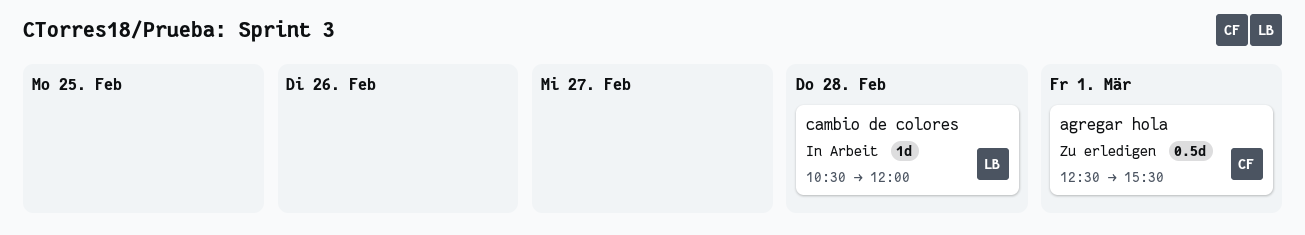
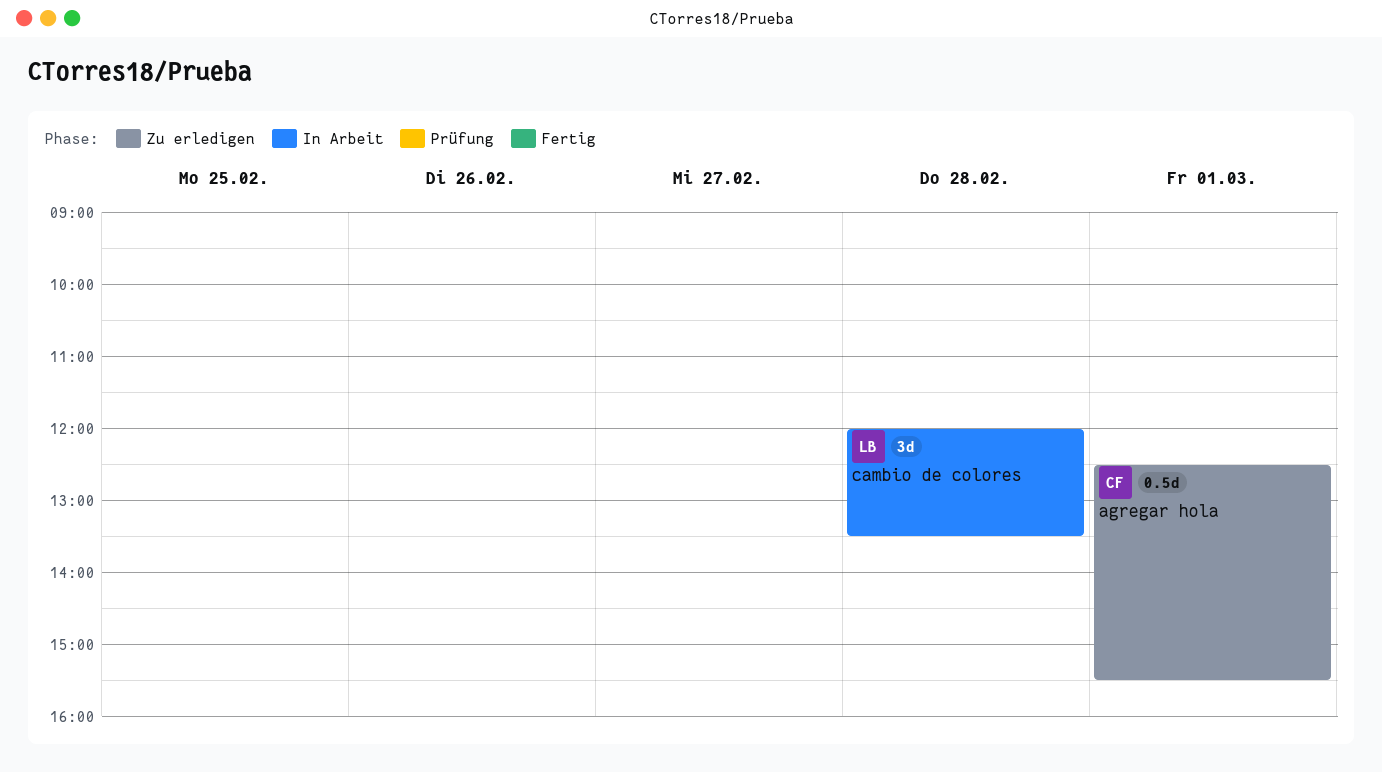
cambio de colores, estimate: 1d -> 3d
cambio de colores, begins: 10:30 -> 12:00
cambio de colores, ends: 12:00 -> 13:30

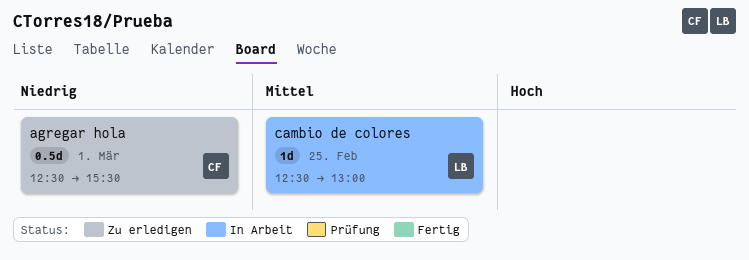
cambio de colores, estimate: 3d -> 1d
cambio de colores, day: Feb 28 -> Feb 25
cambio de colores, begins: 12:00 -> 12:30
cambio de colores, ends: 13:30 -> 13:00

